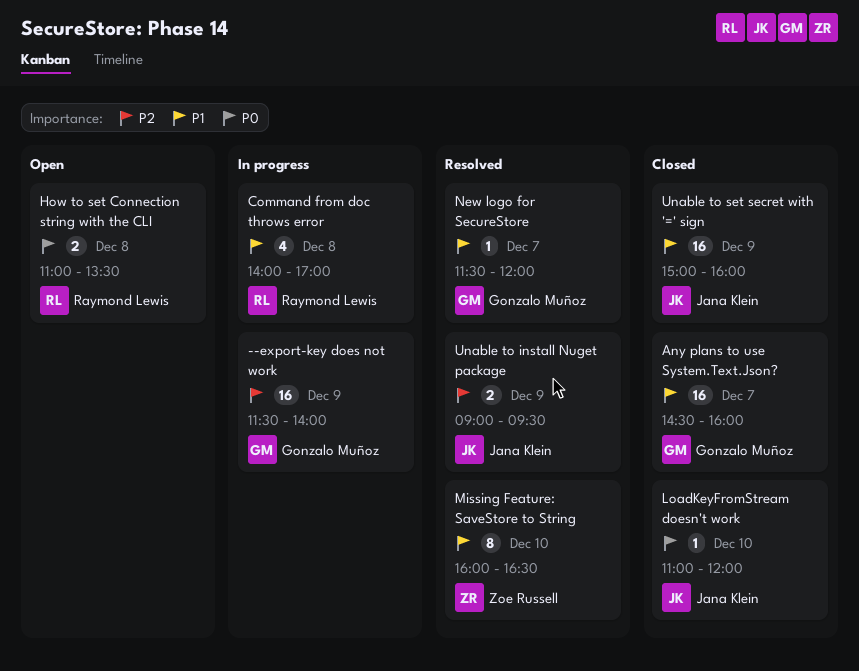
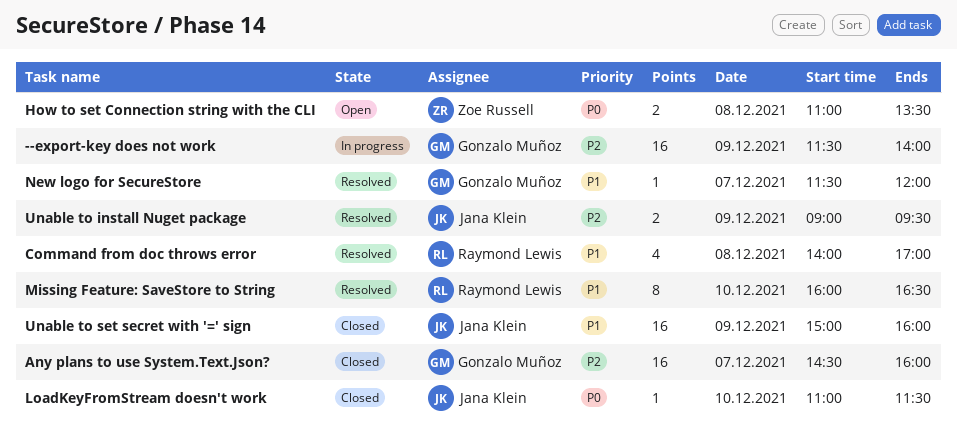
Any plans to use System.Text.Json?, priority: P1 -> P2
Command from doc throws error, status: In progress -> Resolved
How to set Connection string with the CLI, owner: Raymond Lewis -> Zoe Russell
LoadKeyFromStream doesn't work, ends: 12:00 -> 11:30
Missing Feature: SaveStore to String, owner: Zoe Russell -> Raymond Lewis

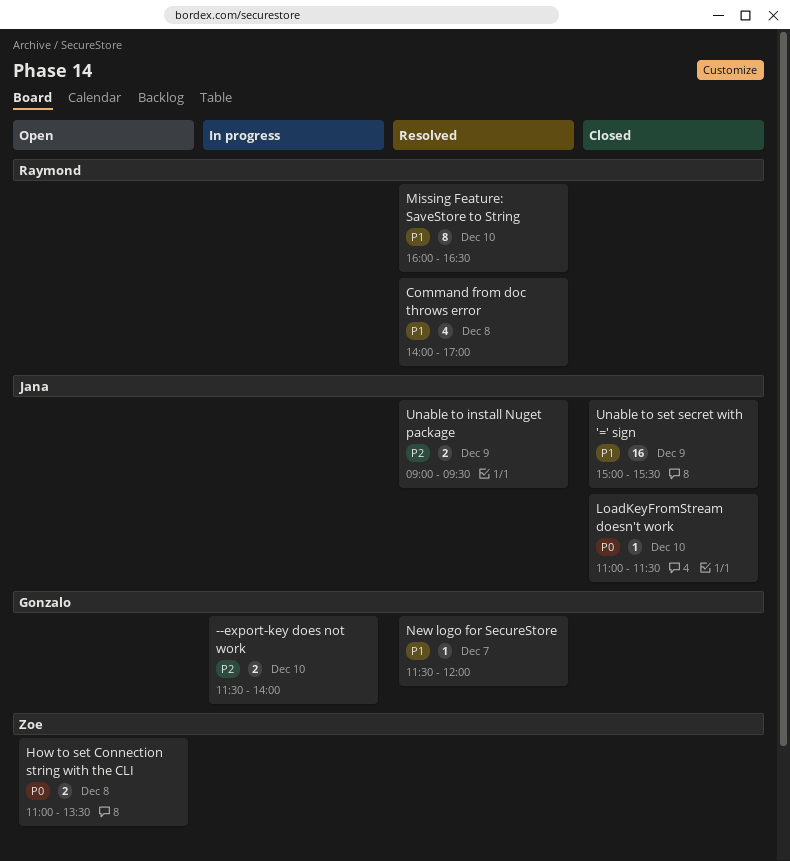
--export-key does not work, estimate: 16 -> 2
--export-key does not work, day: Dec 9 -> Dec 10
Any plans to use System.Text.Json?: present -> none
Unable to set secret with '=' sign, ends: 16:00 -> 15:30

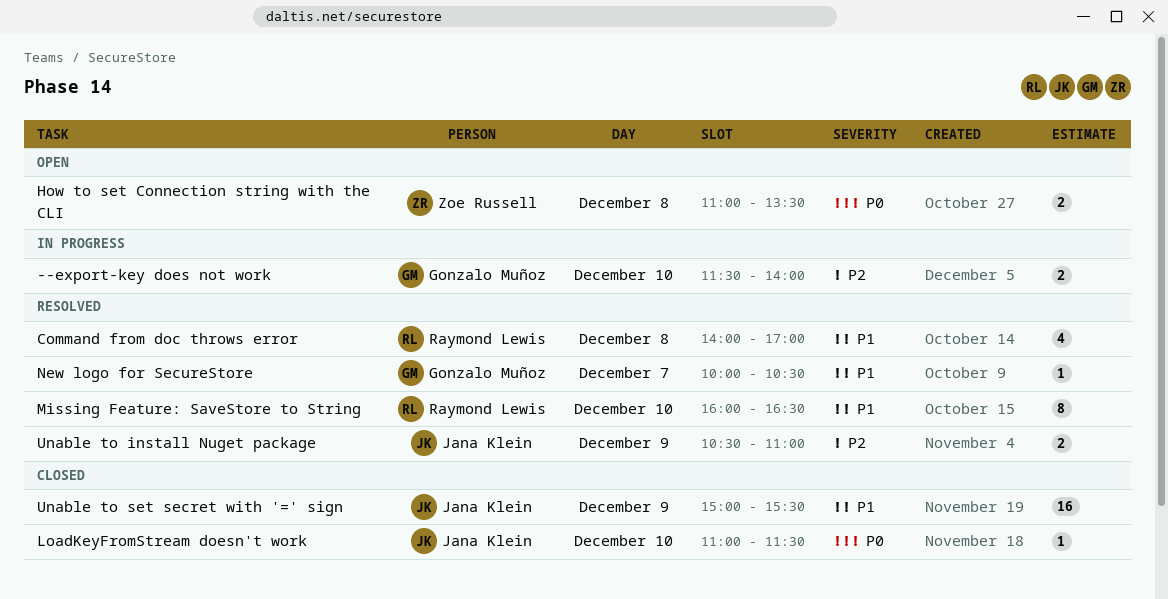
New logo for SecureStore, begins: 11:30 -> 10:00
New logo for SecureStore, ends: 12:00 -> 10:30
Unable to install Nuget package, begins: 09:00 -> 10:30
Unable to install Nuget package, ends: 09:30 -> 11:00

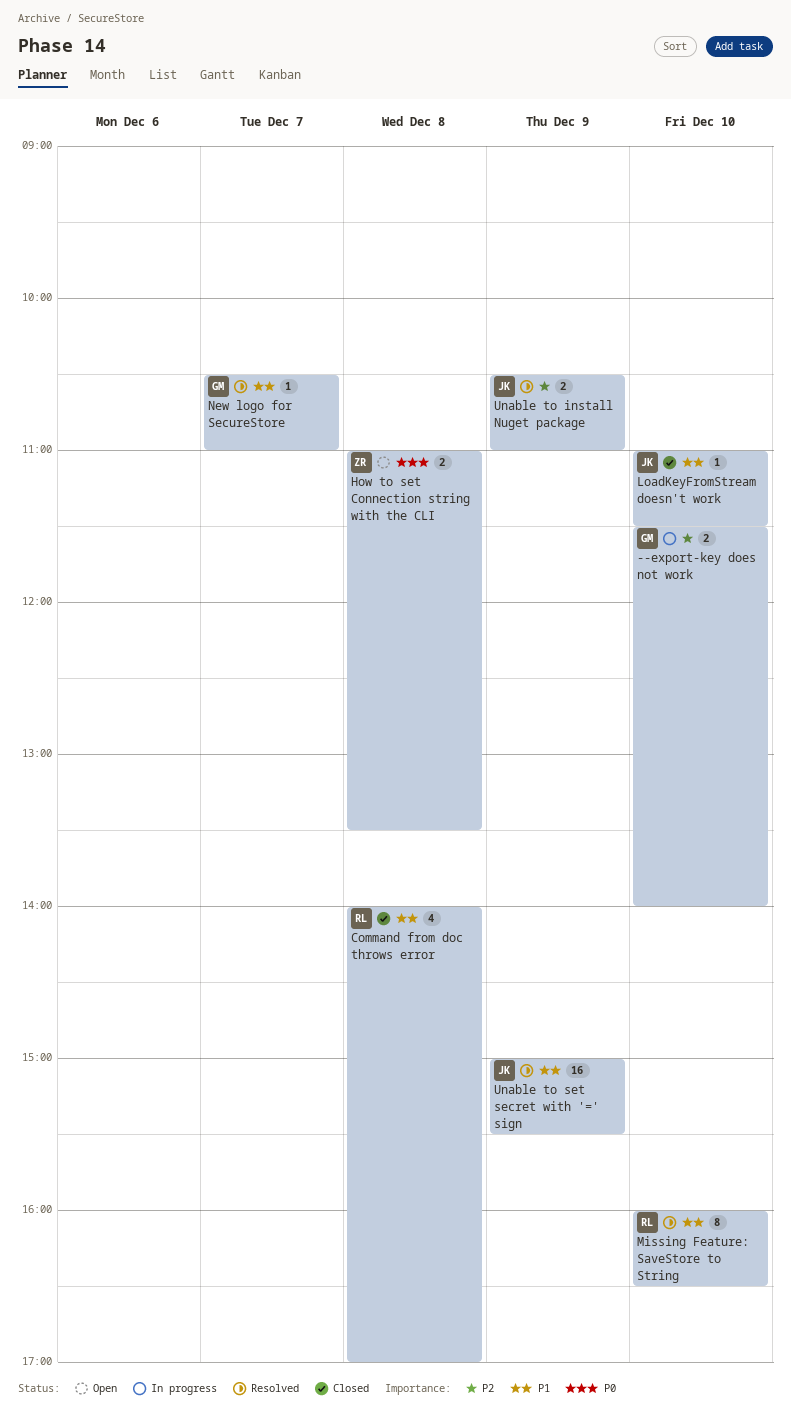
Command from doc throws error, status: Resolved -> Closed
LoadKeyFromStream doesn't work, priority: P0 -> P1
New logo for SecureStore, begins: 10:00 -> 10:30
New logo for SecureStore, ends: 10:30 -> 11:00
Unable to set secret with '=' sign, status: Closed -> Resolved

